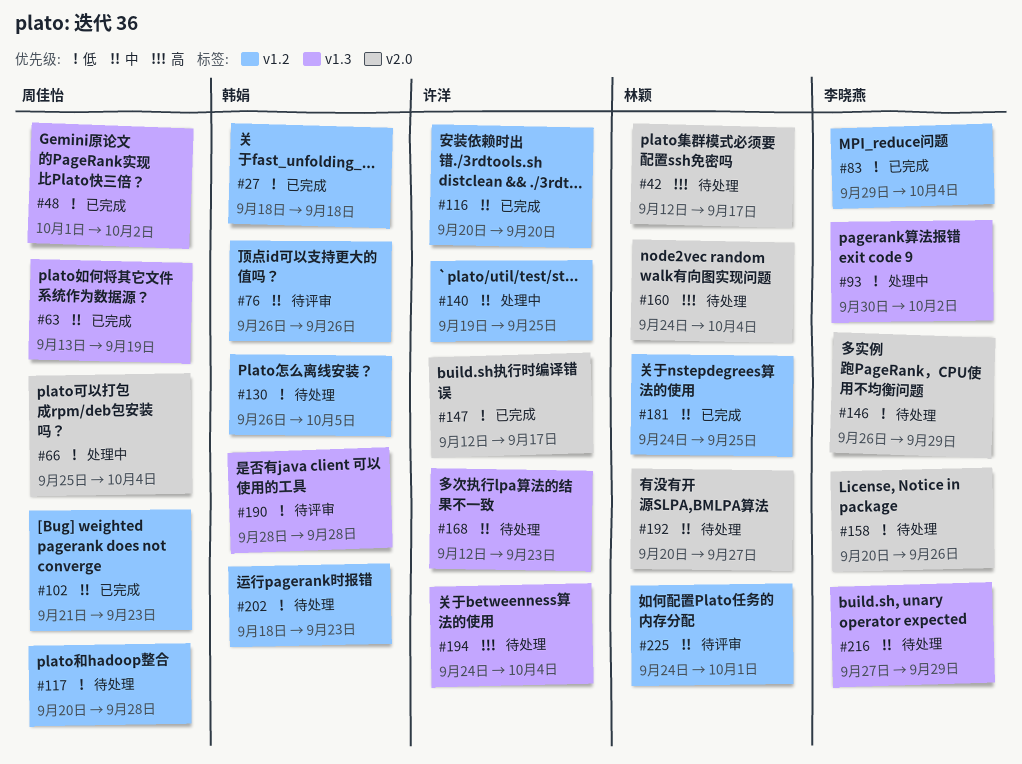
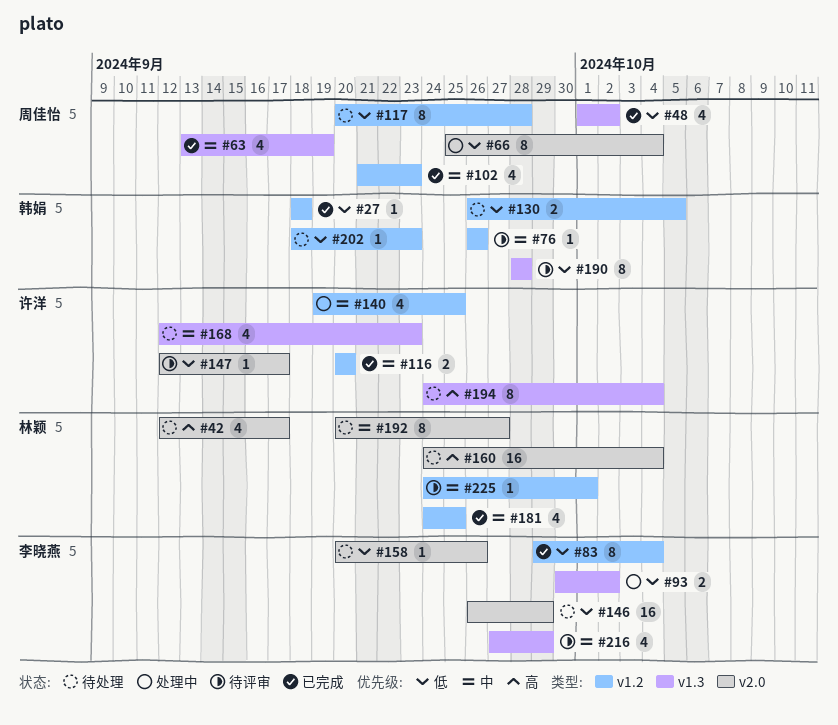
#147, status: 已完成 -> 待评审
#216, status: 待处理 -> 待评审

